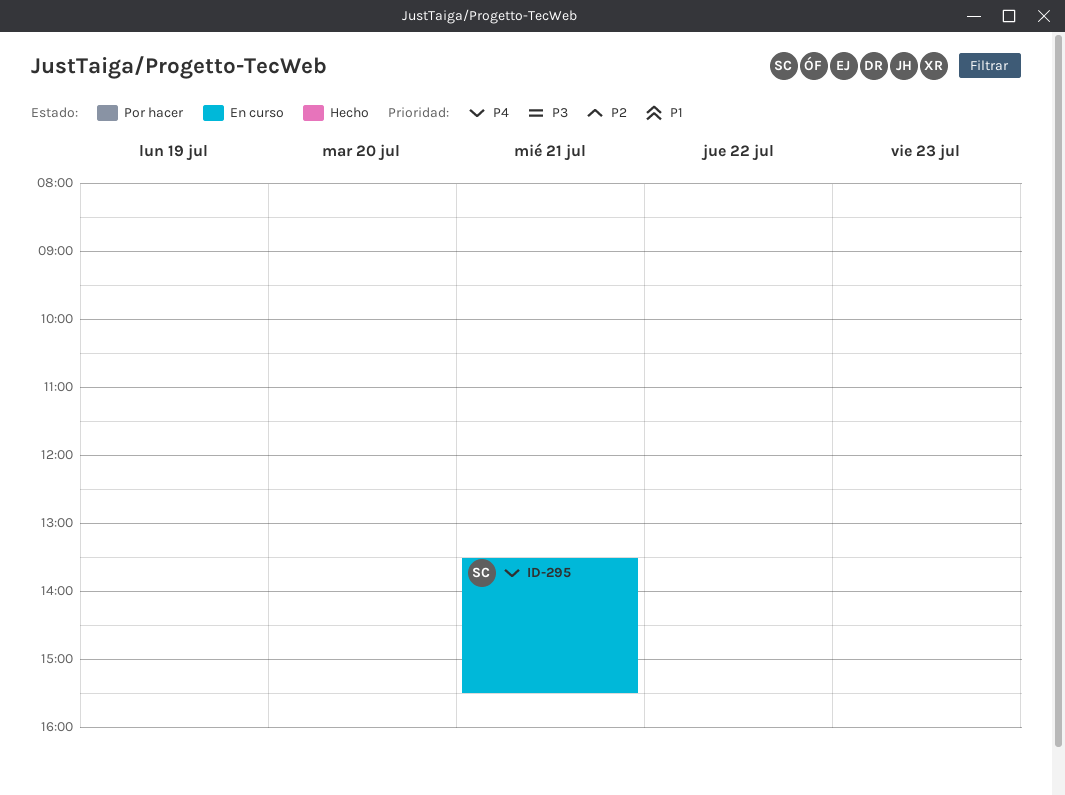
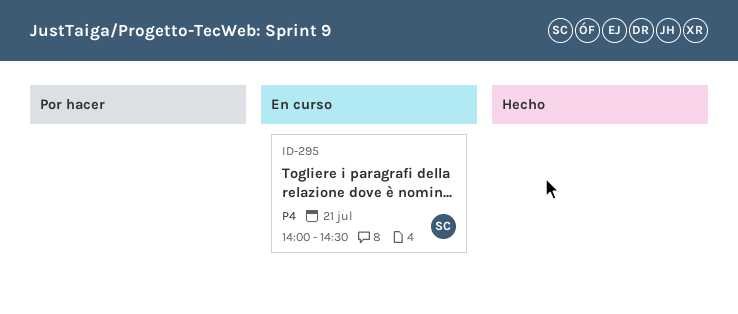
ID-295, begins: 13:30 -> 14:00
ID-295, ends: 15:30 -> 14:30

